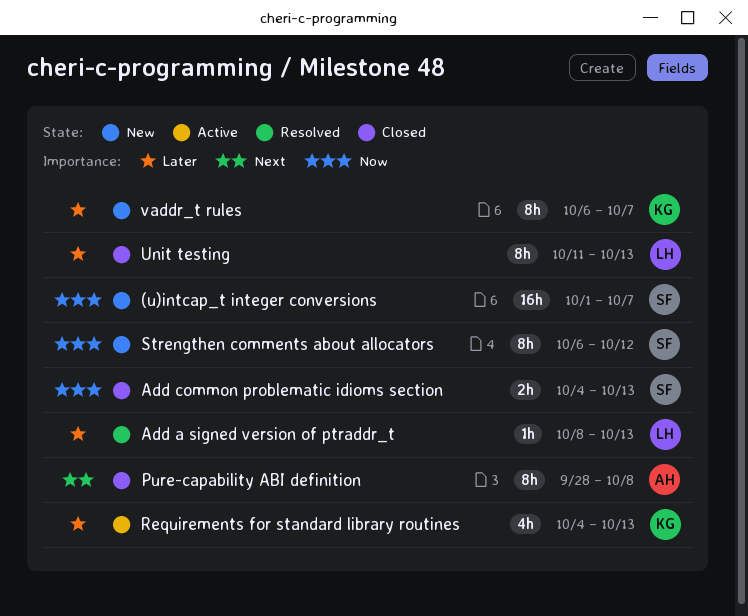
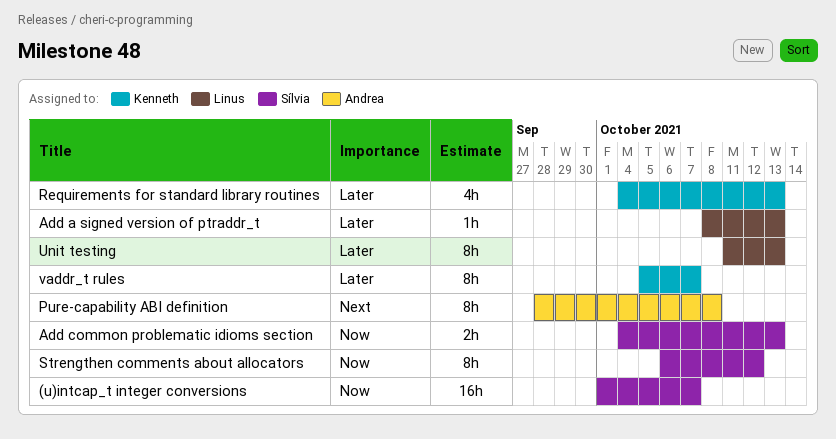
vaddr_t rules, start: Oct 6 -> Oct 5

